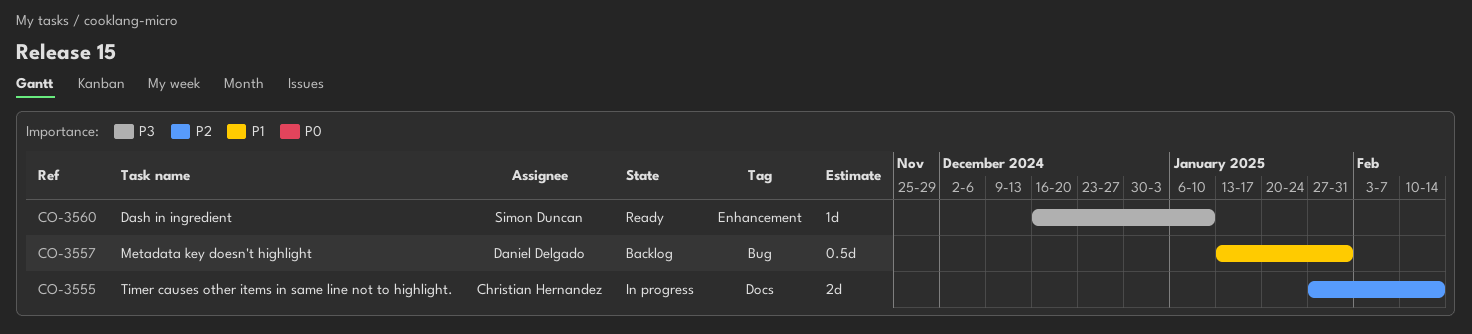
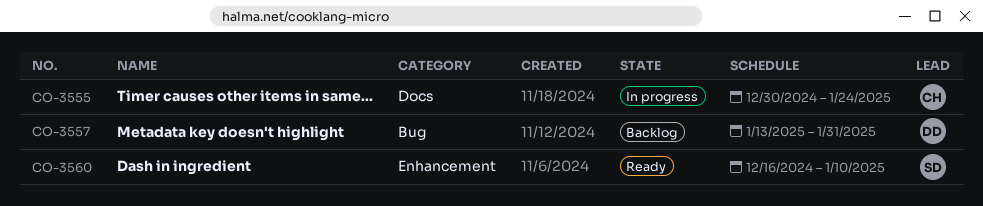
CO-3555, start: Jan 27 -> Dec 30
CO-3555, due: Feb 14 -> Jan 24

